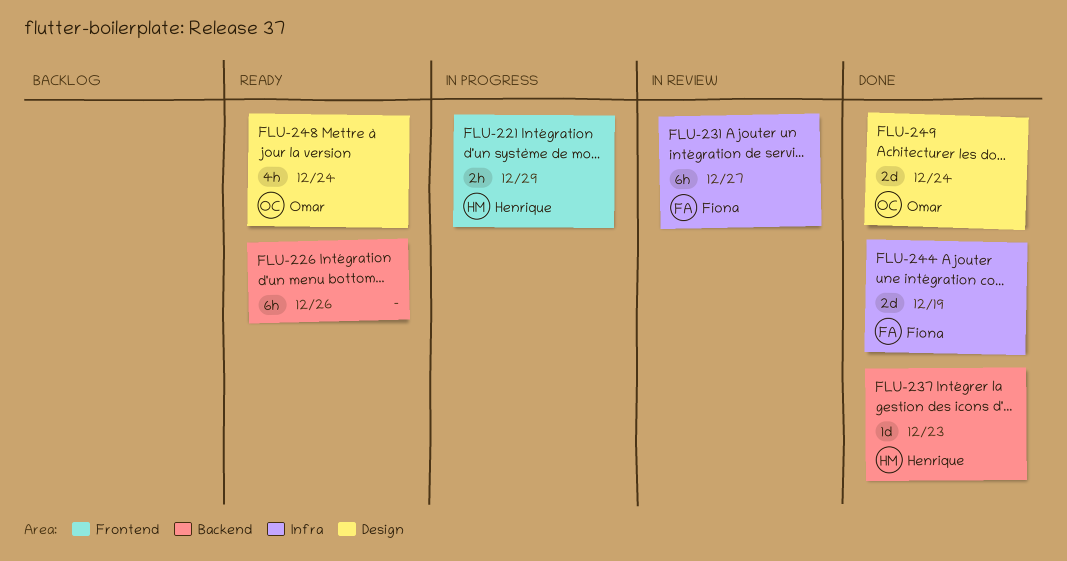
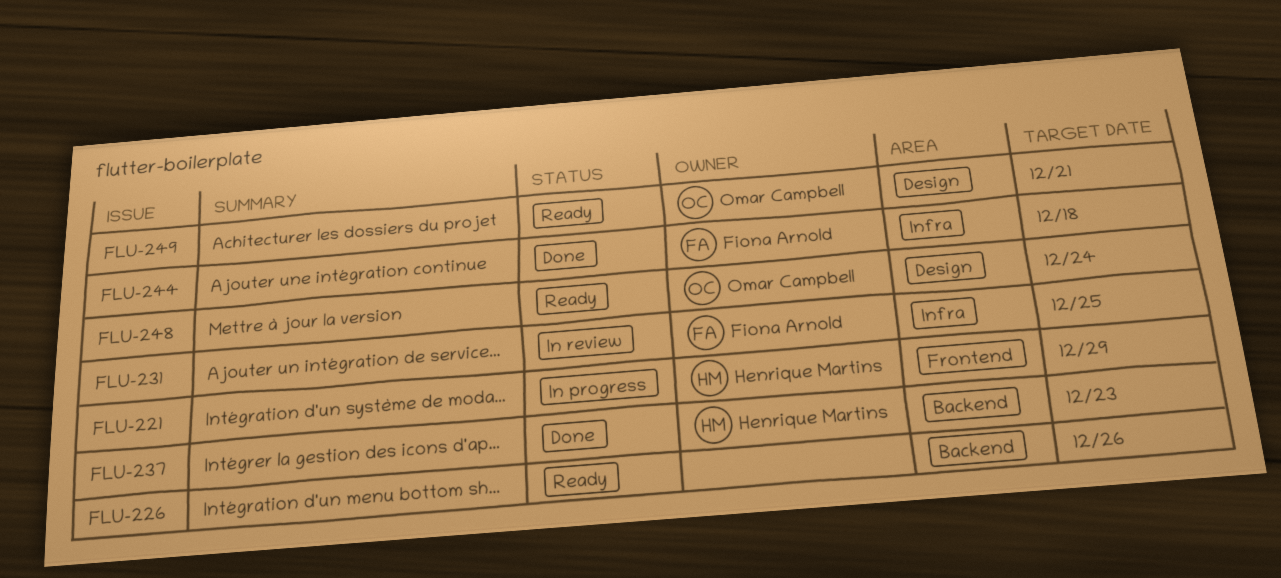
FLU-231, due: Dec 27 -> Dec 25
FLU-244, due: Dec 19 -> Dec 18
FLU-249, status: Done -> Ready
FLU-249, due: Dec 24 -> Dec 21

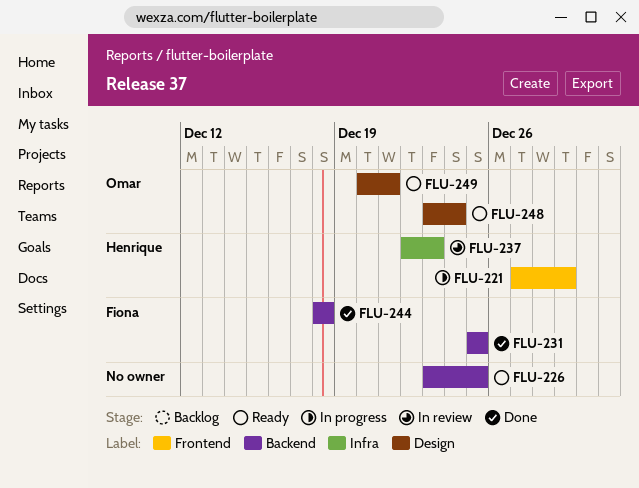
FLU-226, due: Dec 26 -> Dec 25
FLU-231, status: In review -> Done
FLU-231, label: Infra -> Backend
FLU-237, status: Done -> In review
FLU-237, label: Backend -> Infra
FLU-244, label: Infra -> Backend

